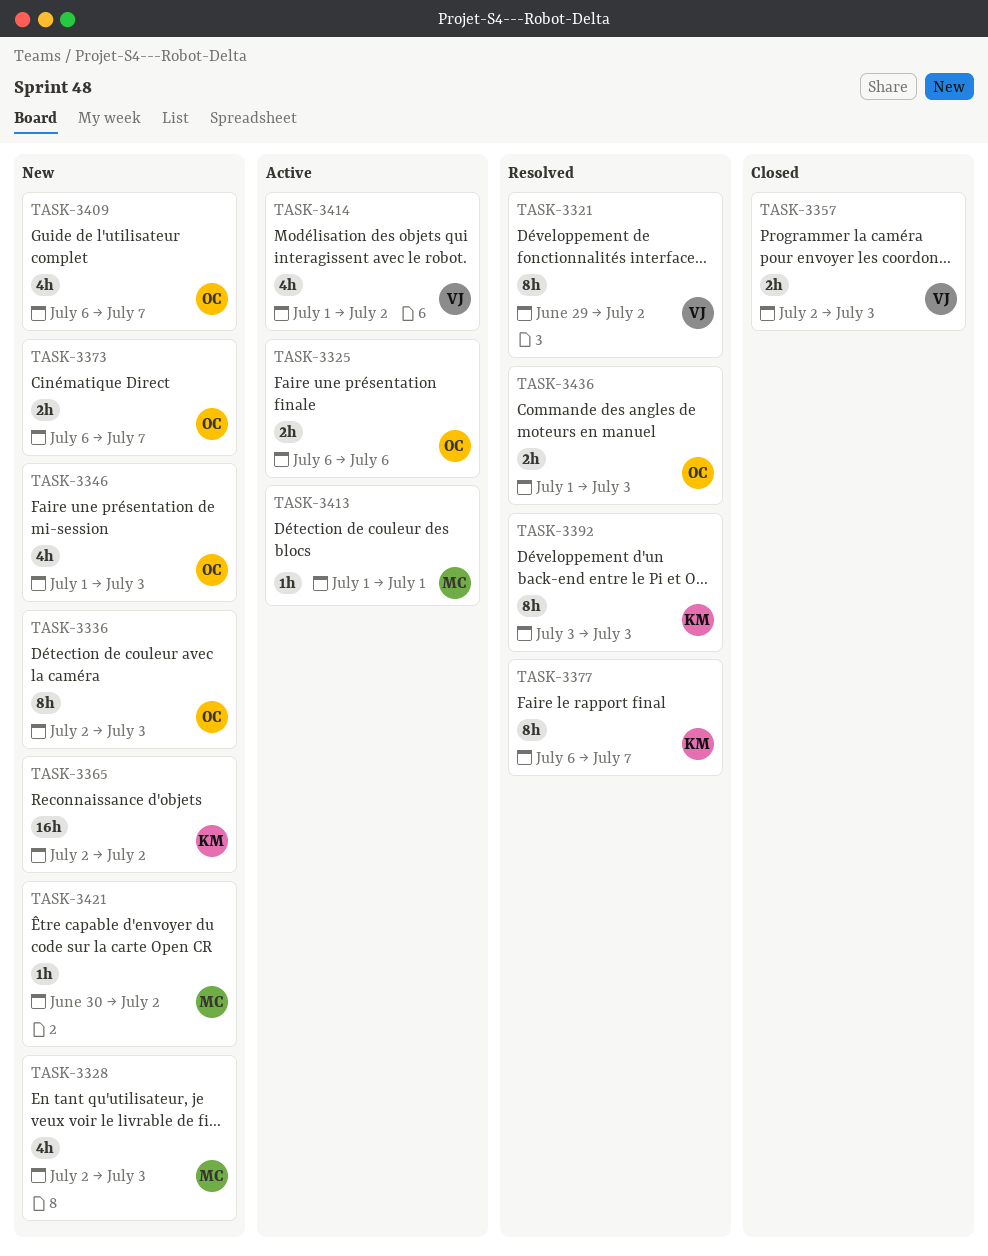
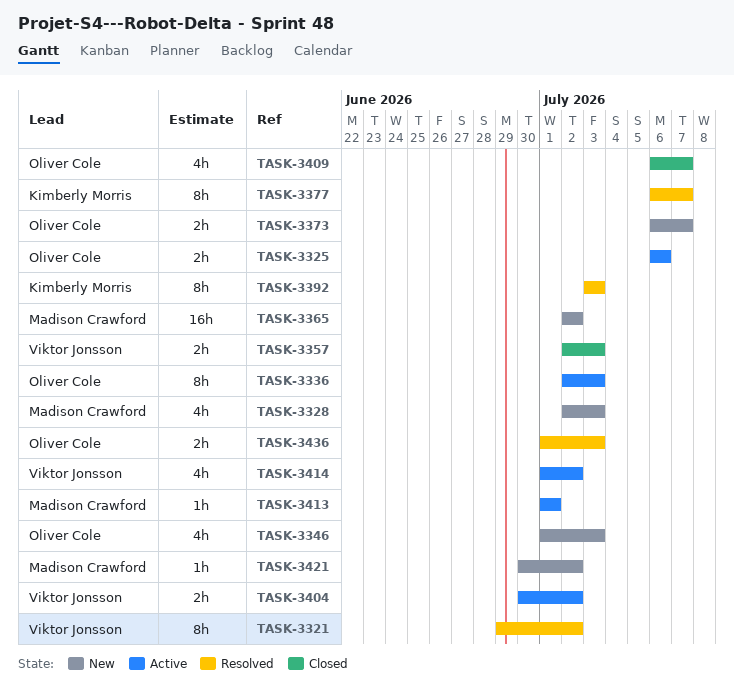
TASK-3336, status: New -> Active
TASK-3365, owner: Kimberly Morris -> Madison Crawford
TASK-3404: none -> present
TASK-3409, status: New -> Closed

